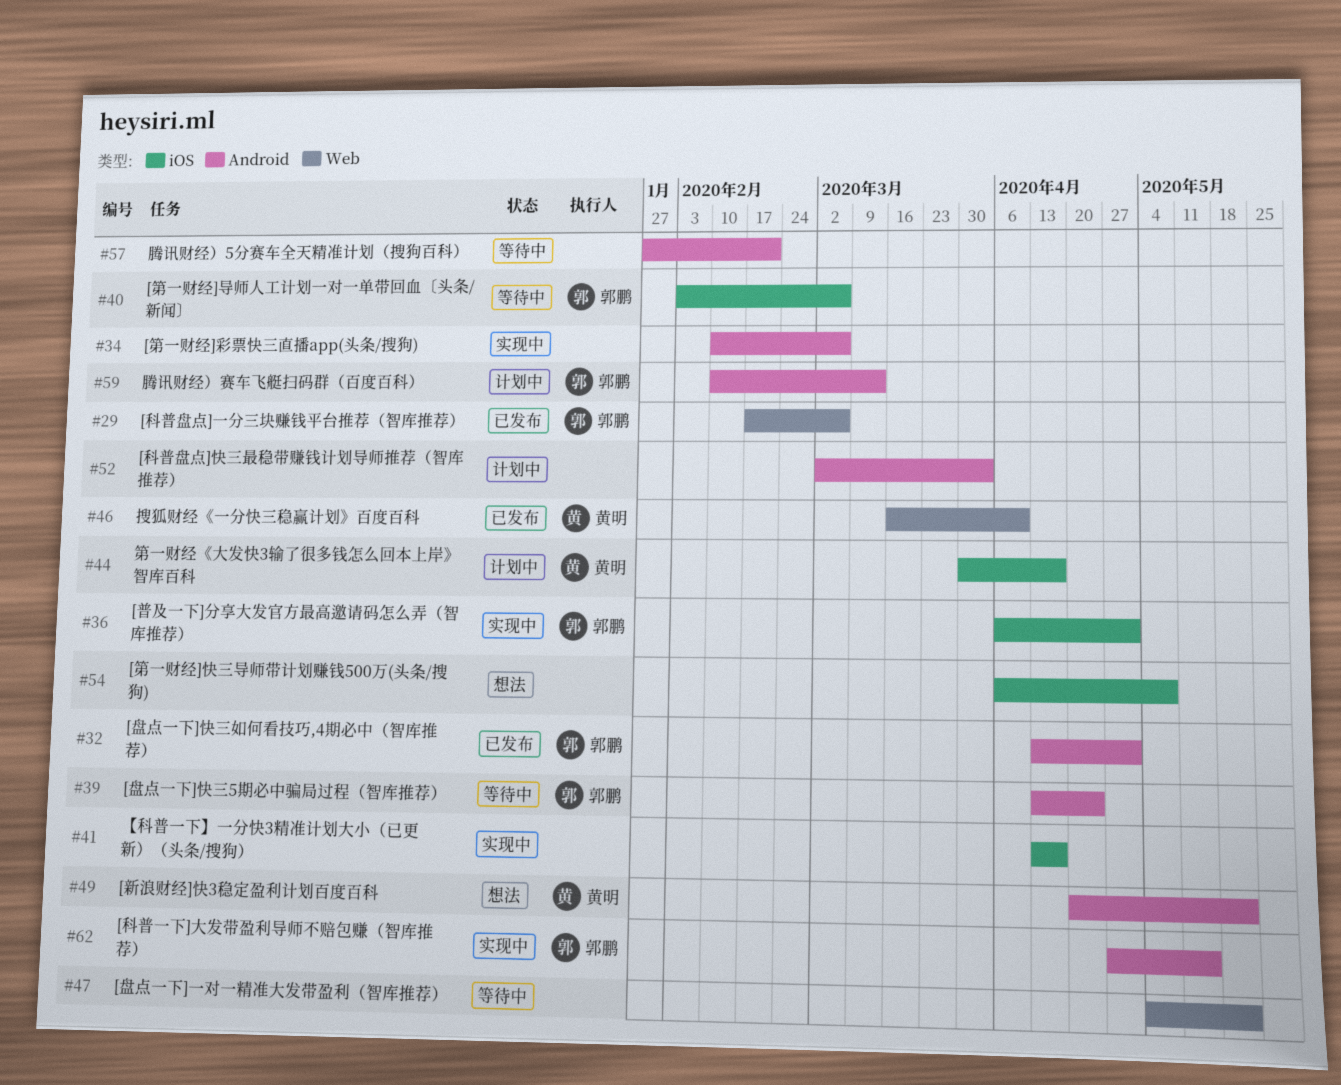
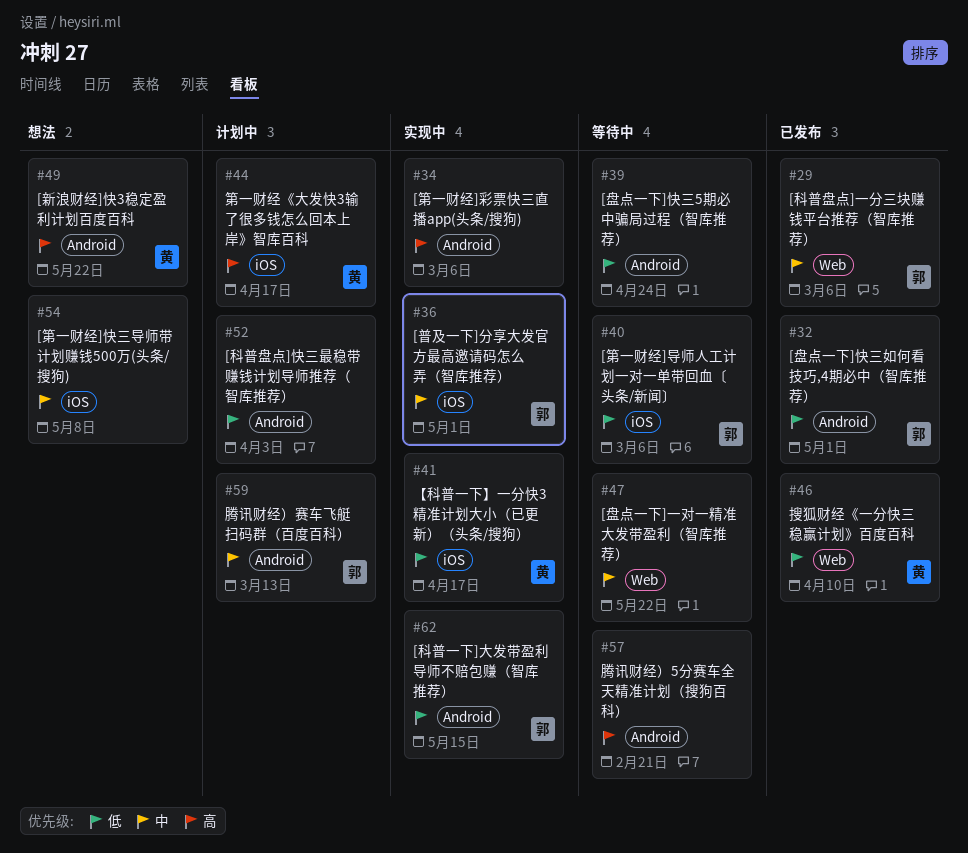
#39, owner: 郭鹏 -> none
#41, owner: none -> 黄明

